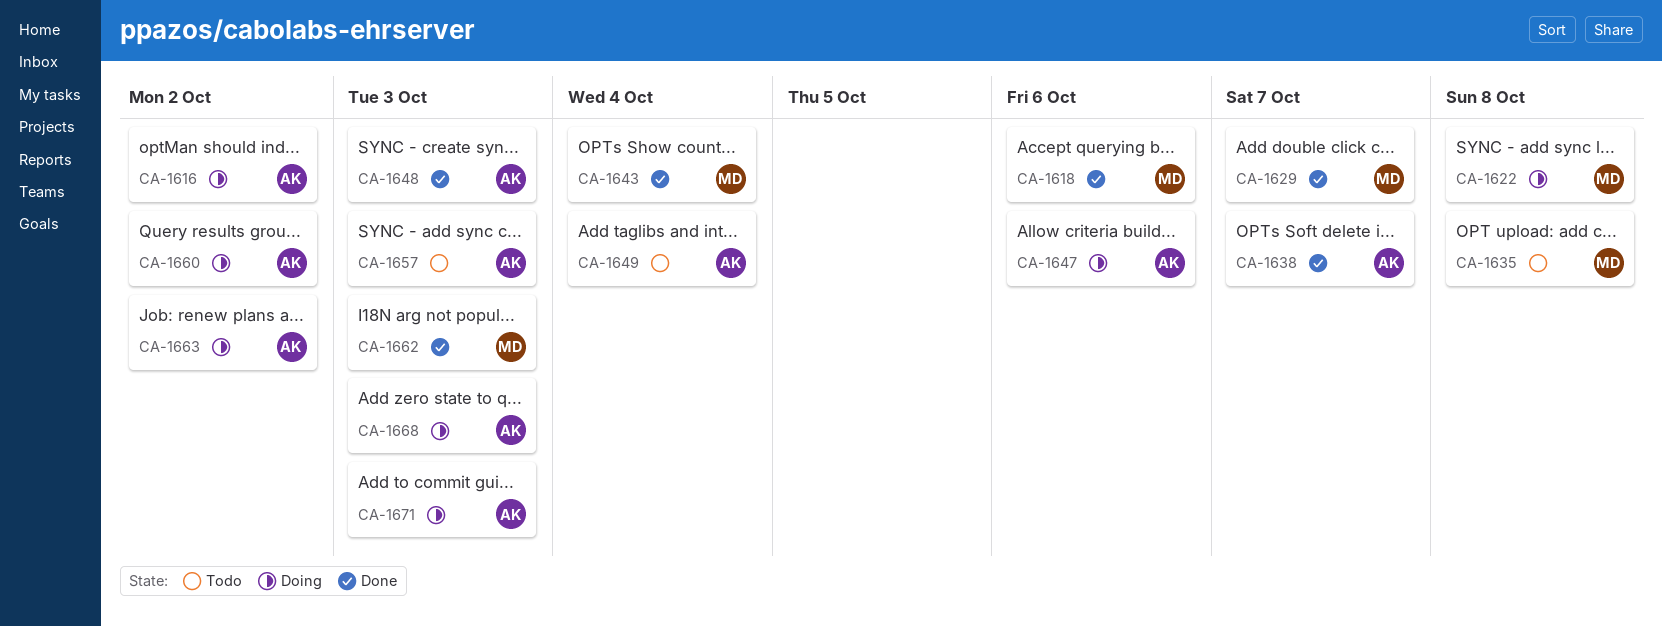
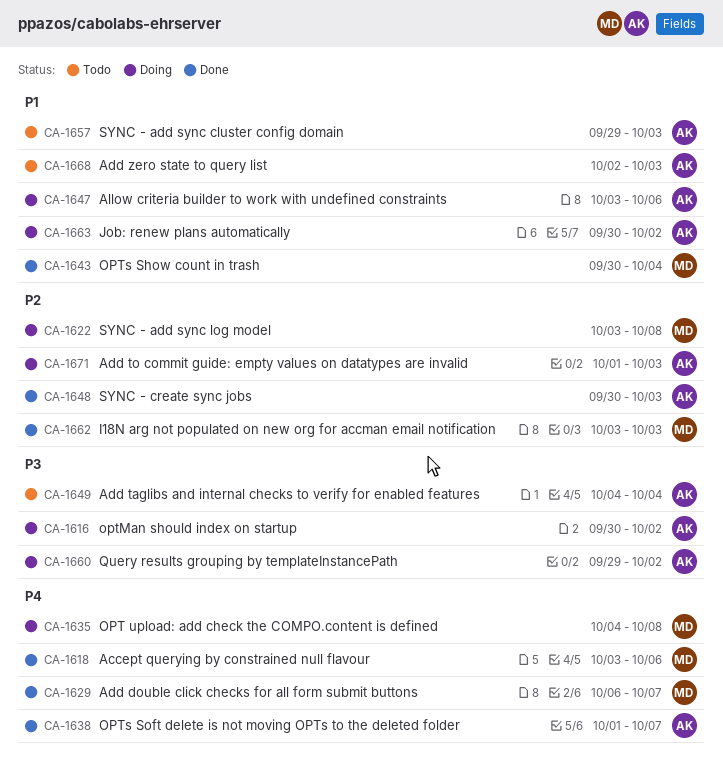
CA-1635, status: Todo -> Doing
CA-1668, status: Doing -> Todo

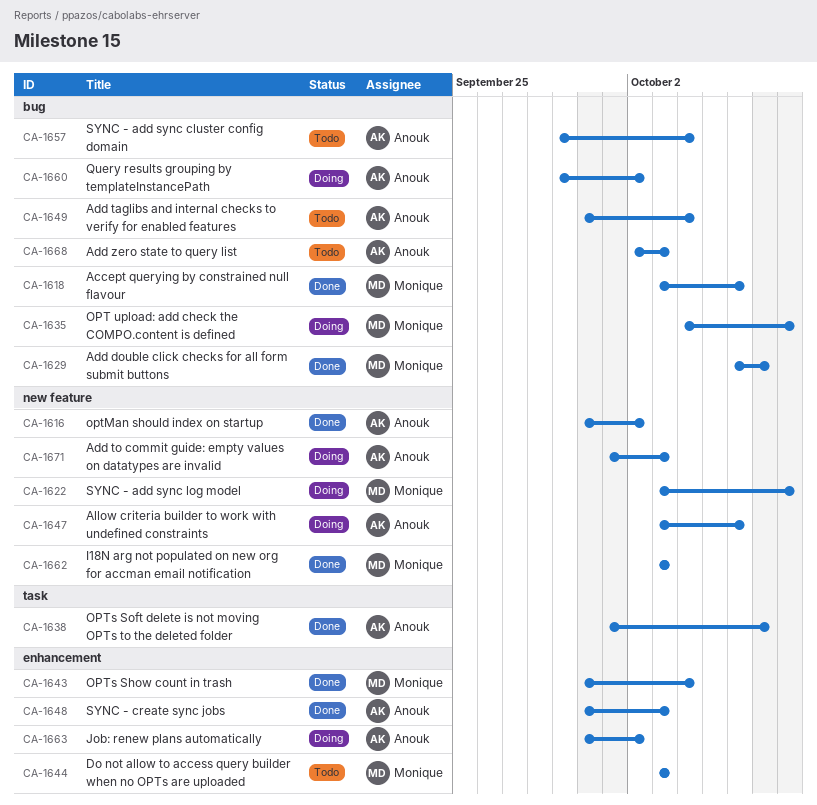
CA-1616, status: Doing -> Done
CA-1644: none -> present
CA-1649, start: Oct 4 -> Sep 30
CA-1657, due: Oct 3 -> Oct 4

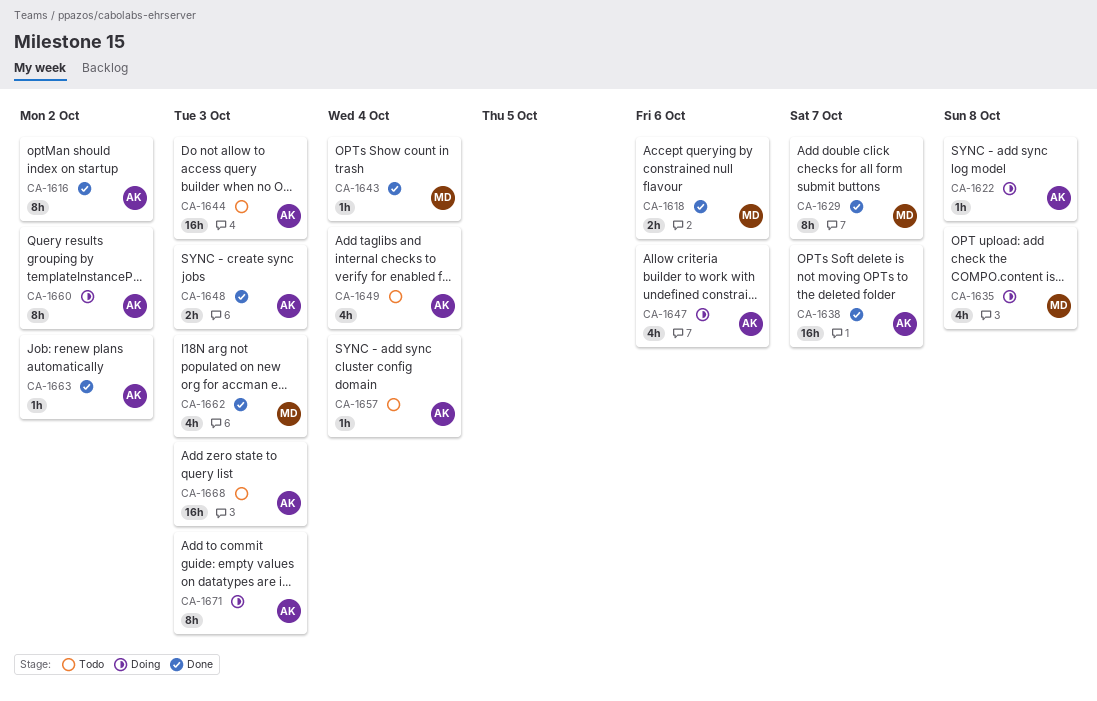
CA-1622, owner: Monique -> Anouk
CA-1644, owner: Monique -> Anouk
CA-1663, status: Doing -> Done

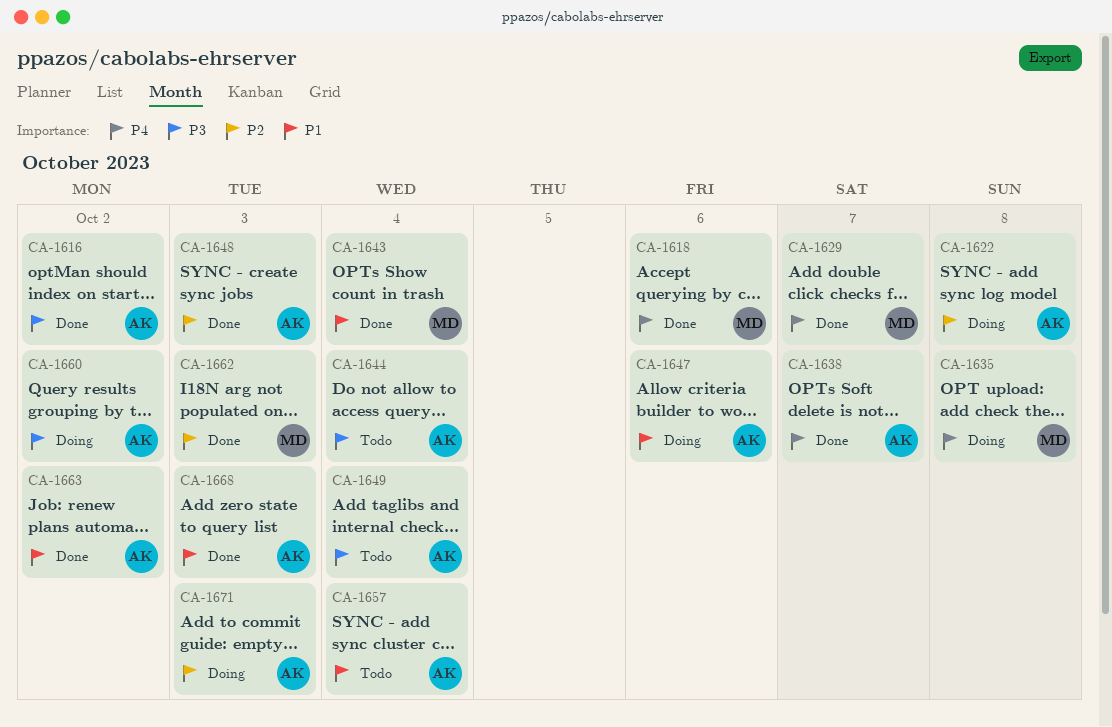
CA-1644, due: Oct 3 -> Oct 4
CA-1668, status: Todo -> Done

